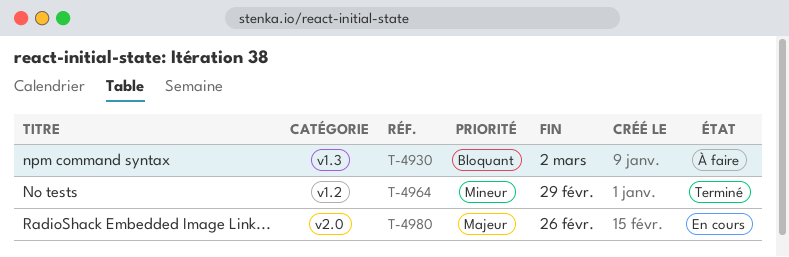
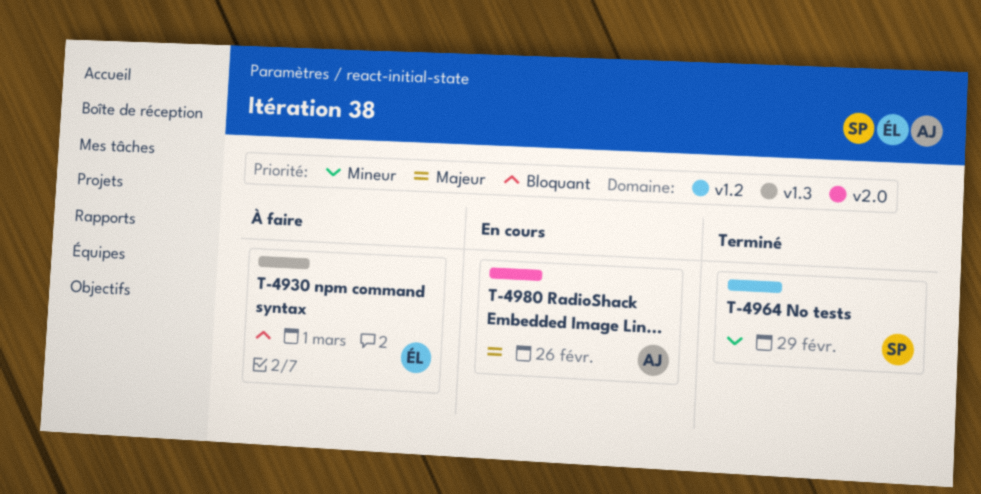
T-4930, due: Mar 2 -> Mar 1

